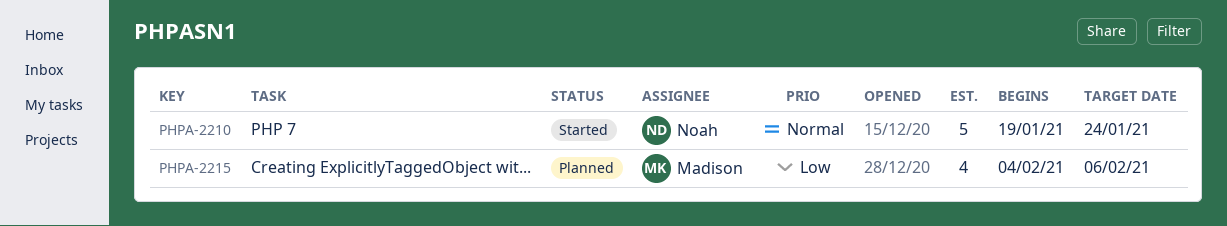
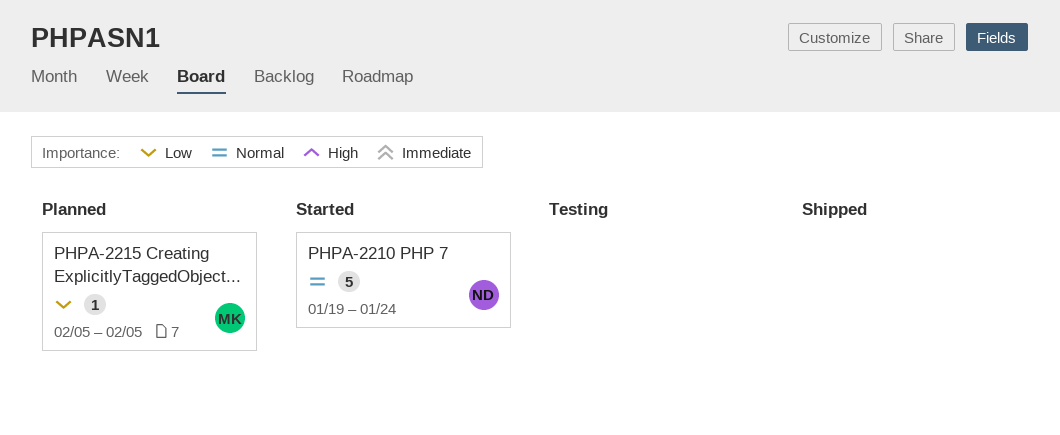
PHPA-2215, estimate: 4 -> 1
PHPA-2215, start: Feb 4 -> Feb 5
PHPA-2215, due: Feb 6 -> Feb 5

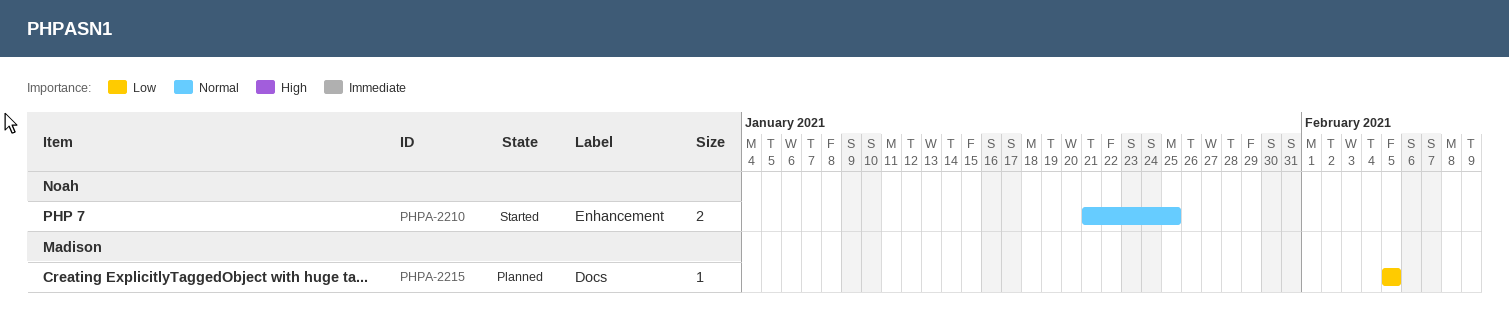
PHPA-2210, estimate: 5 -> 2
PHPA-2210, start: Jan 19 -> Jan 21
PHPA-2210, due: Jan 24 -> Jan 25

